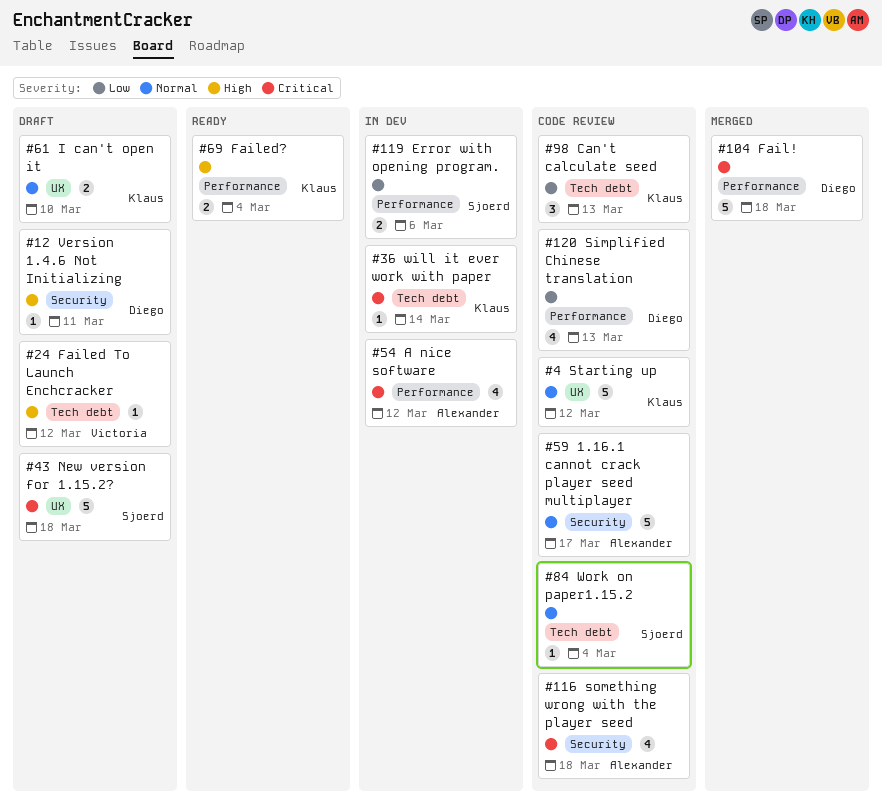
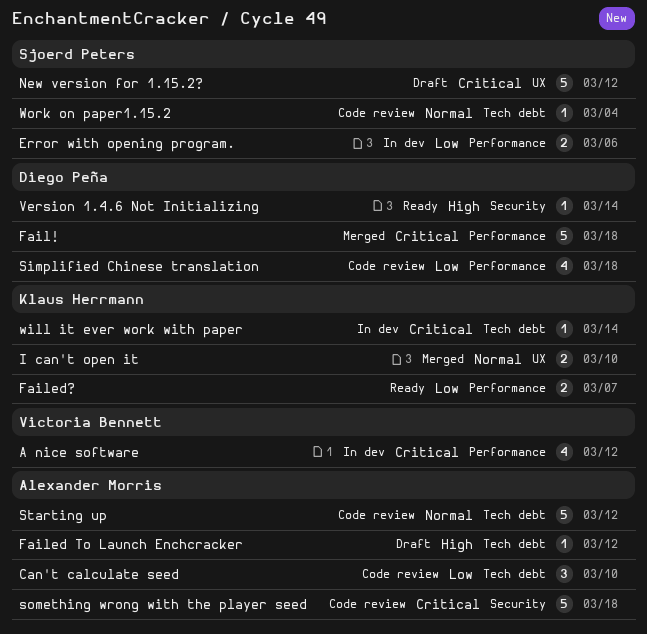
1.16.1 cannot crack player seed multiplayer: present -> none
A nice software, owner: Alexander Morris -> Victoria Bennett
Can't calculate seed, owner: Klaus Herrmann -> Alexander Morris
Can't calculate seed, due: Mar 13 -> Mar 10
Failed To Launch Enchcracker, owner: Victoria Bennett -> Alexander Morris
Failed?, priority: High -> Low
Failed?, due: Mar 4 -> Mar 7
I can't open it, status: Draft -> Merged
New version for 1.15.2?, due: Mar 18 -> Mar 12
Simplified Chinese translation, due: Mar 13 -> Mar 18
something wrong with the player seed, estimate: 4 -> 5
Starting up, owner: Klaus Herrmann -> Alexander Morris
Starting up, label: UX -> Tech debt
Version 1.4.6 Not Initializing, status: Draft -> Ready
Version 1.4.6 Not Initializing, due: Mar 11 -> Mar 14

